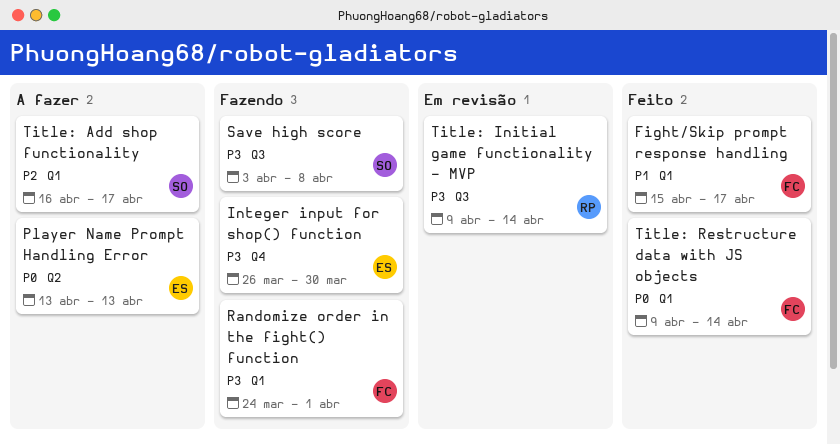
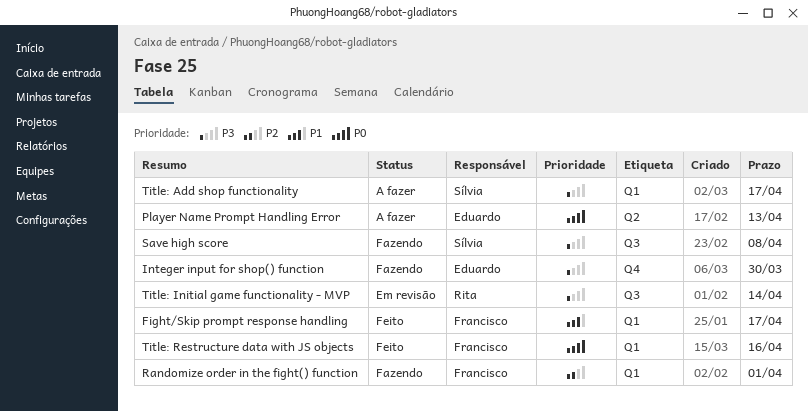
Randomize order in the fight() function, priority: P3 -> P2
Title: Add shop functionality, priority: P2 -> P3
Title: Restructure data with JS objects, due: Apr 14 -> Apr 16

